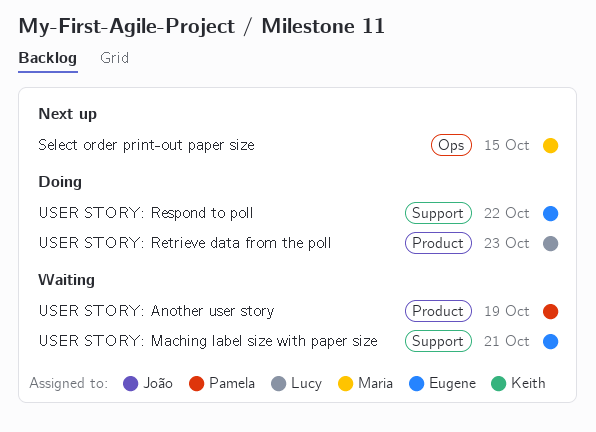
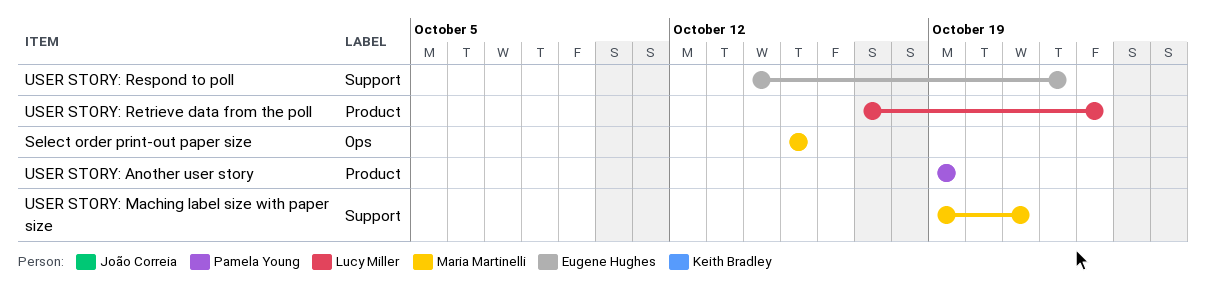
USER STORY: Maching label size with paper size, owner: Eugene Hughes -> Maria Martinelli

